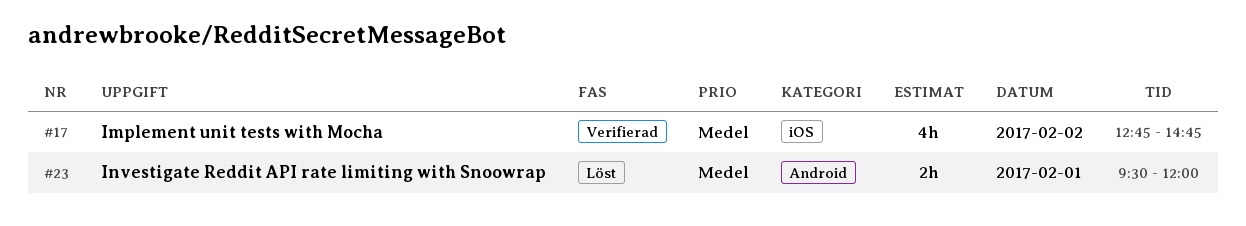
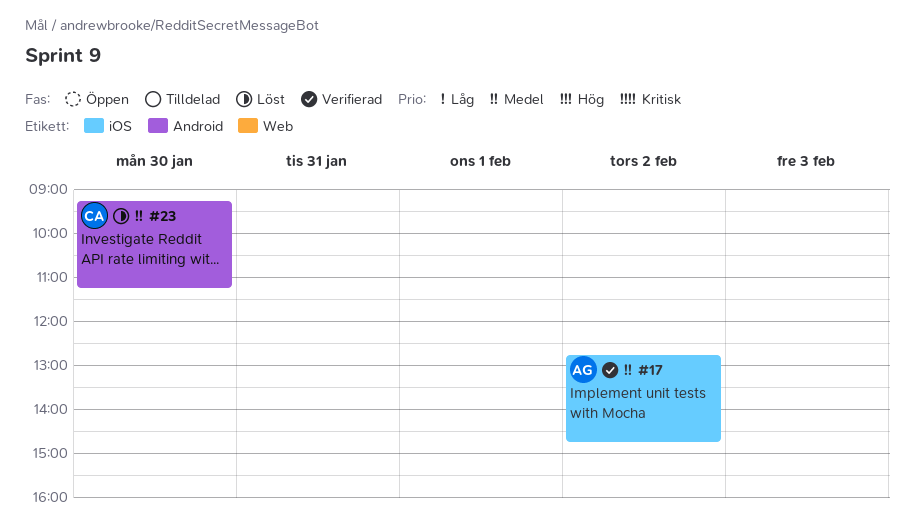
#23, day: Feb 1 -> Jan 30
#23, begins: 09:30 -> 09:15
#23, ends: 12:00 -> 11:15

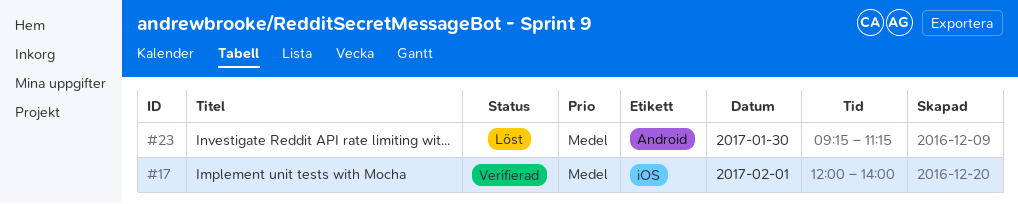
#17, day: Feb 2 -> Feb 1
#17, begins: 12:45 -> 12:00
#17, ends: 14:45 -> 14:00

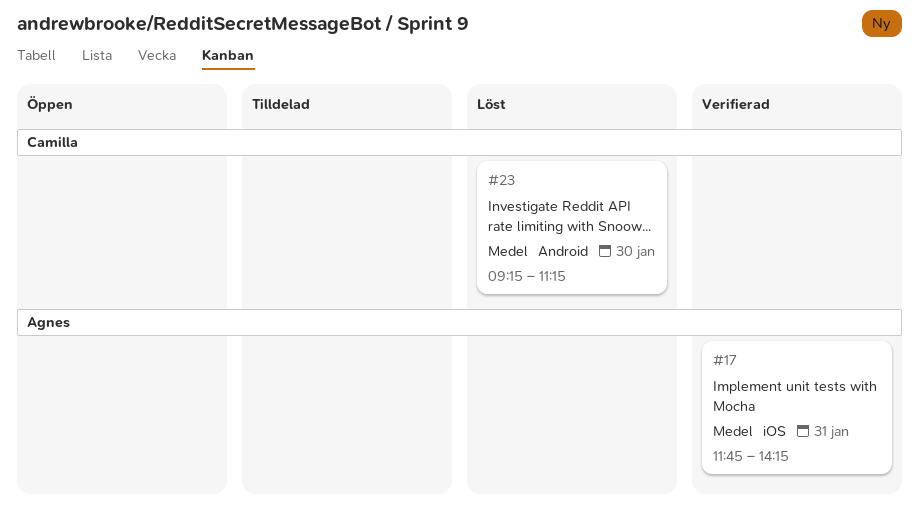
#17, day: Feb 1 -> Jan 31
#17, begins: 12:00 -> 11:45
#17, ends: 14:00 -> 14:15

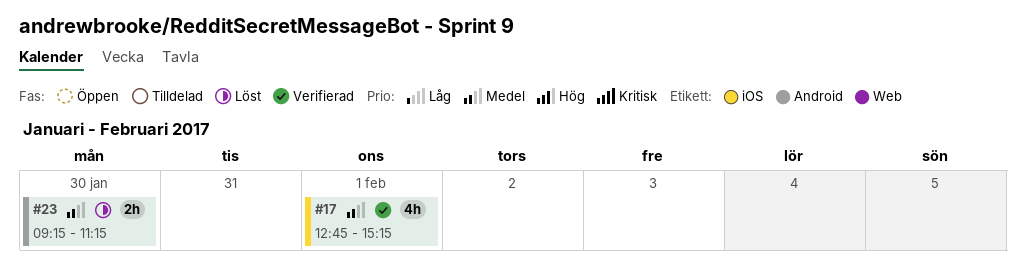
#17, day: Jan 31 -> Feb 1
#17, begins: 11:45 -> 12:45
#17, ends: 14:15 -> 15:15

